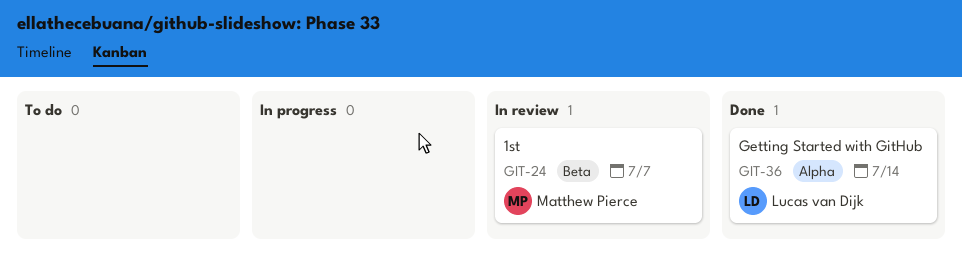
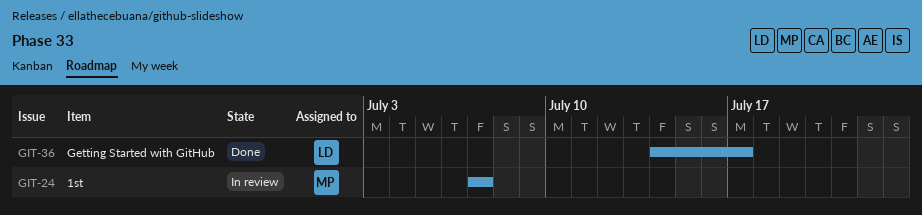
GIT-36, due: Jul 14 -> Jul 17

